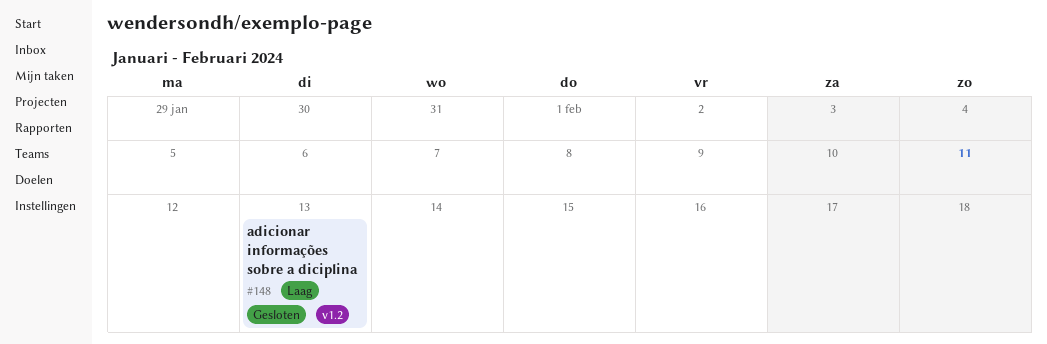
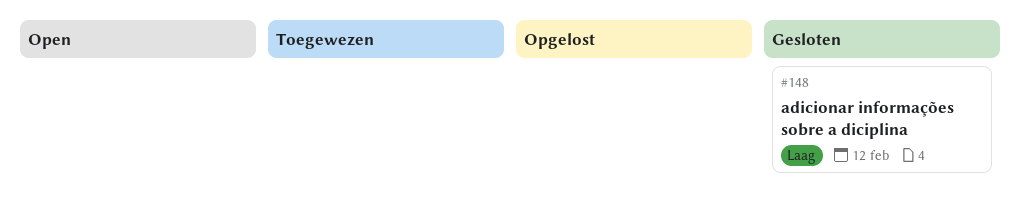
#148, due: Feb 13 -> Feb 12

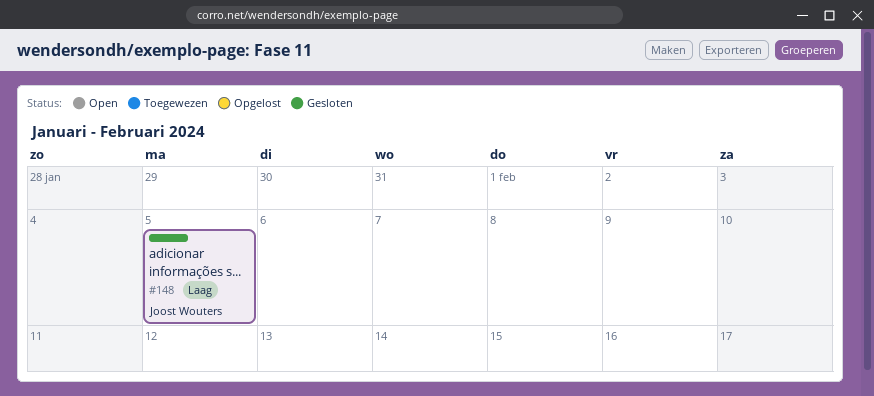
#148, due: Feb 12 -> Feb 5

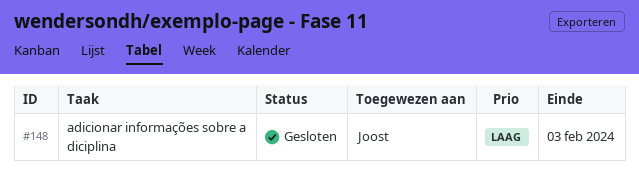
#148, due: Feb 5 -> Feb 3

